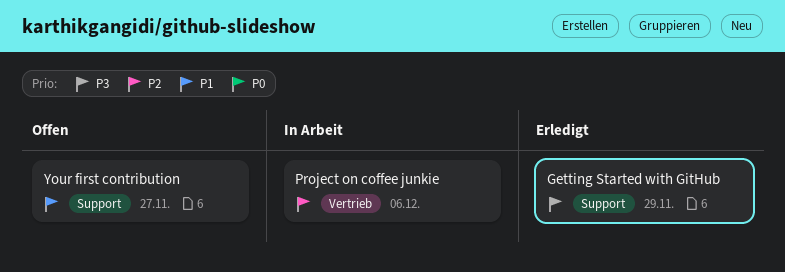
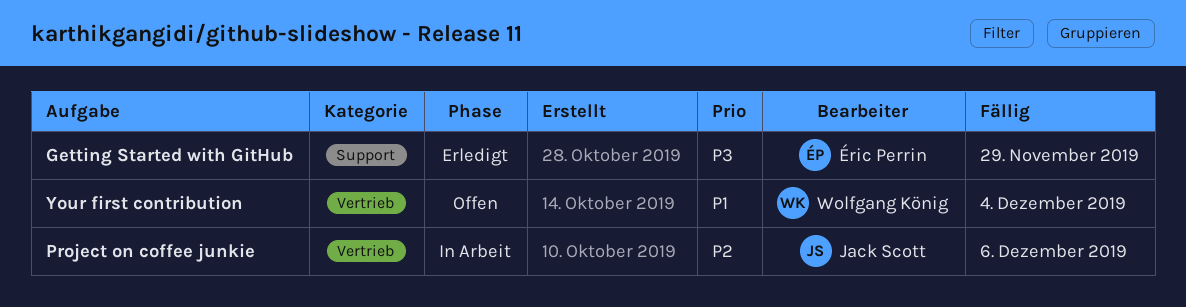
Your first contribution, label: Support -> Vertrieb
Your first contribution, due: Nov 27 -> Dec 4

